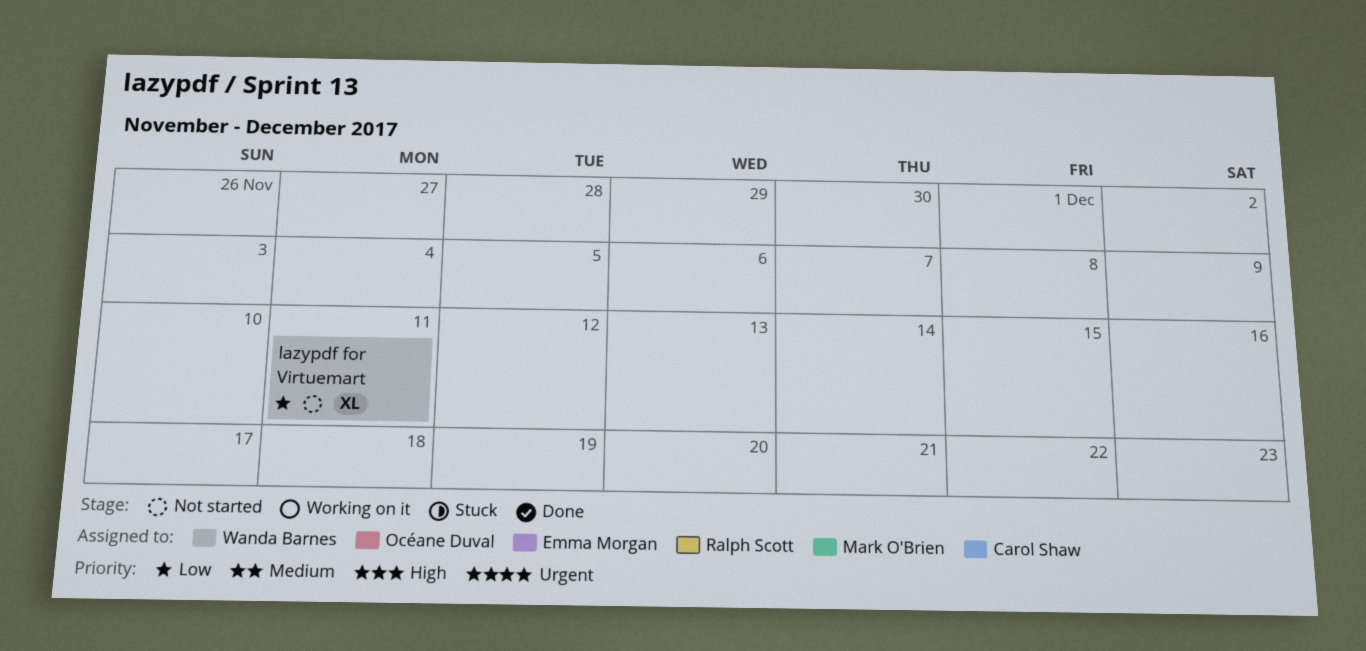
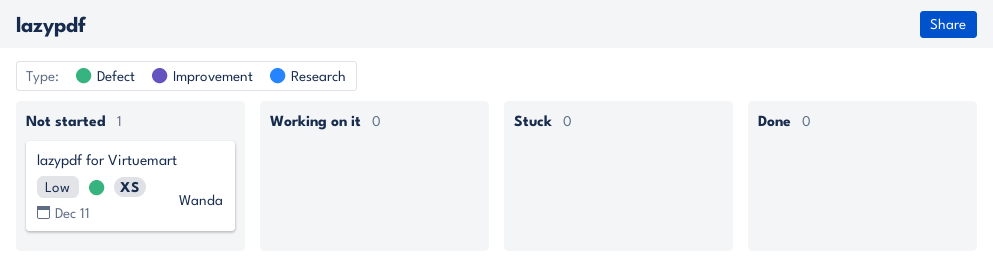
lazypdf for Virtuemart, estimate: XL -> XS

